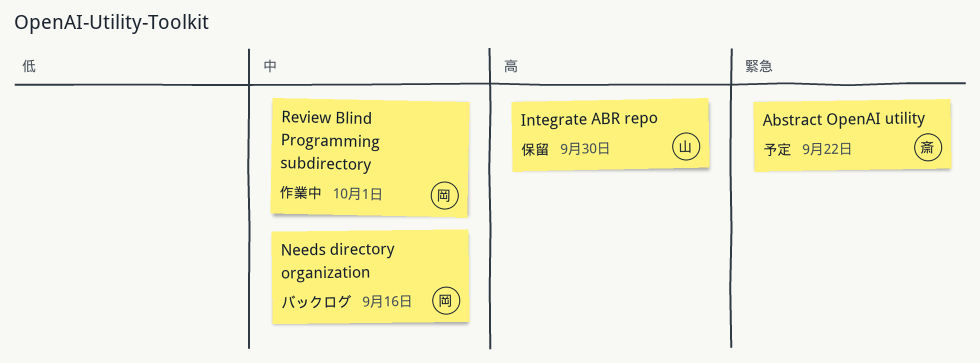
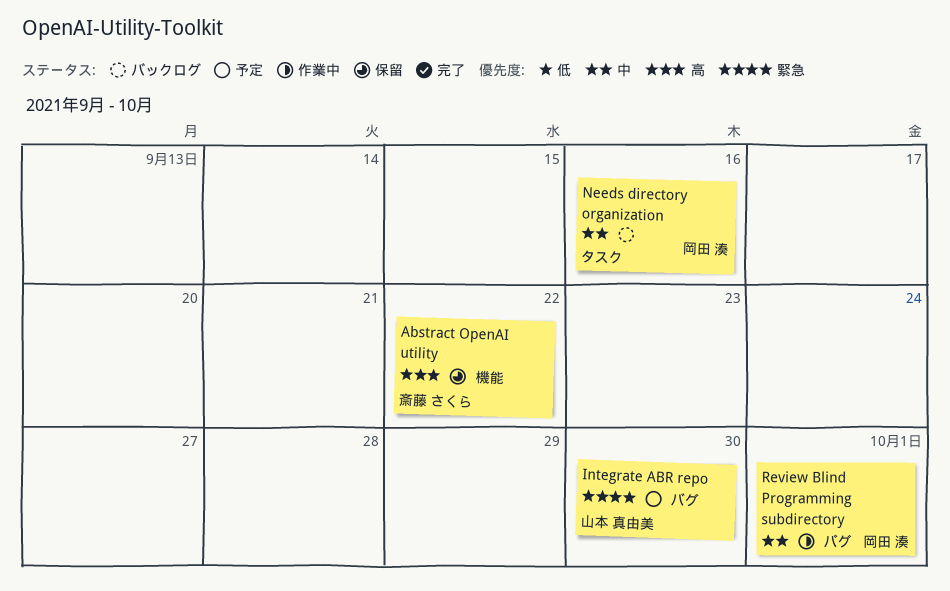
Abstract OpenAI utility, status: 予定 -> 保留
Abstract OpenAI utility, priority: 緊急 -> 高
Integrate ABR repo, status: 保留 -> 予定
Integrate ABR repo, priority: 高 -> 緊急

